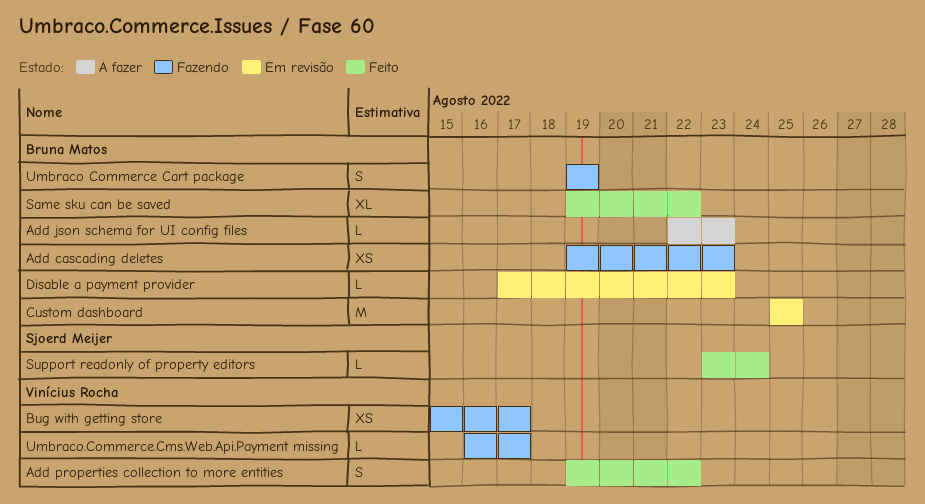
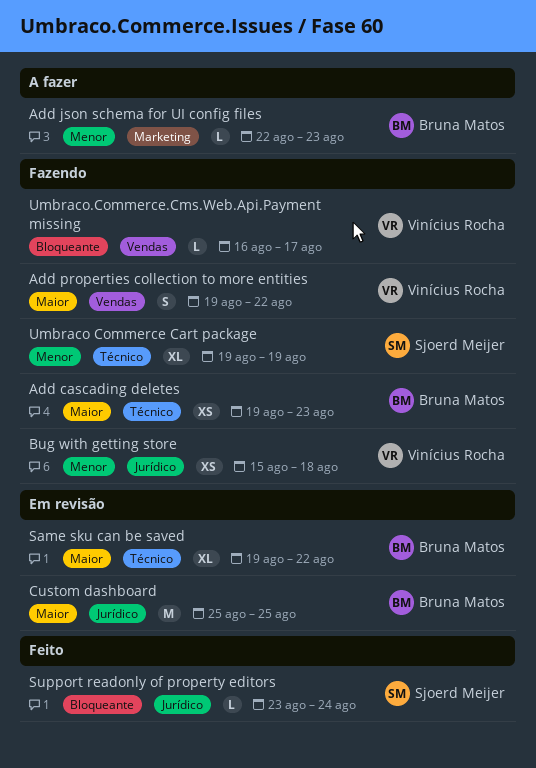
Add properties collection to more entities, status: Feito -> Fazendo
Bug with getting store, due: Aug 17 -> Aug 18
Disable a payment provider: present -> none
Same sku can be saved, status: Feito -> Em revisão
Umbraco Commerce Cart package, owner: Bruna Matos -> Sjoerd Meijer
Umbraco Commerce Cart package, estimate: S -> XL

